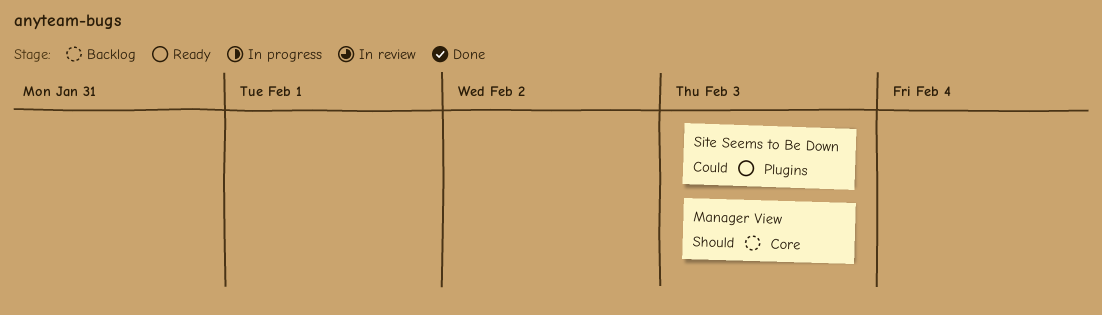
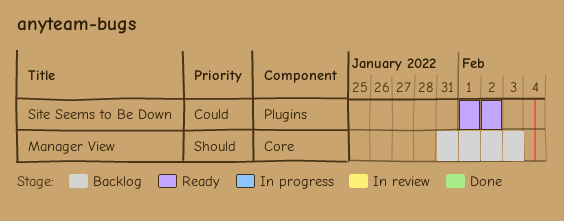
Site Seems to Be Down, due: Feb 3 -> Feb 2

